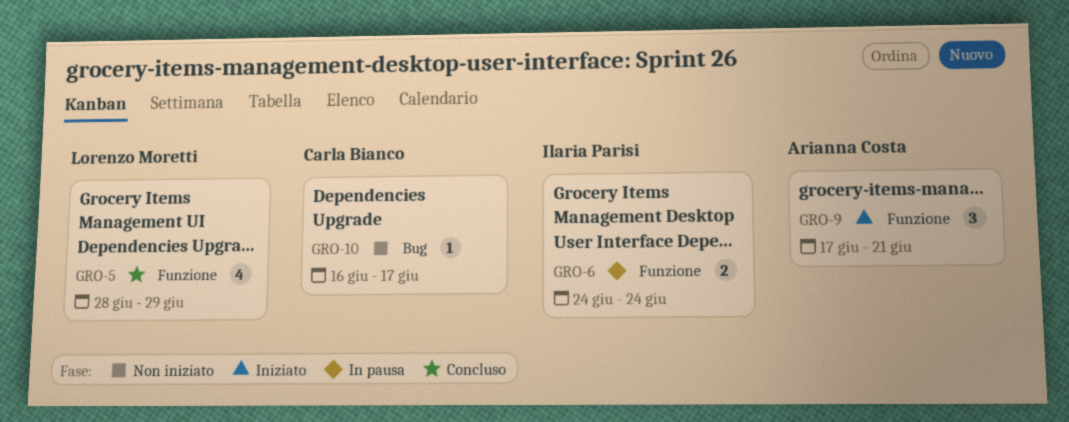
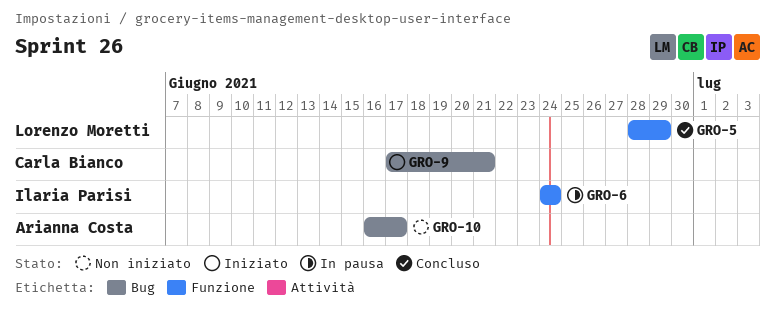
GRO-9, owner: Arianna Costa -> Carla Bianco
GRO-9, label: Funzione -> Bug
GRO-10, owner: Carla Bianco -> Arianna Costa

